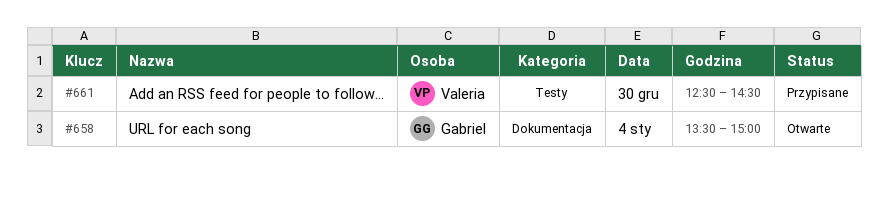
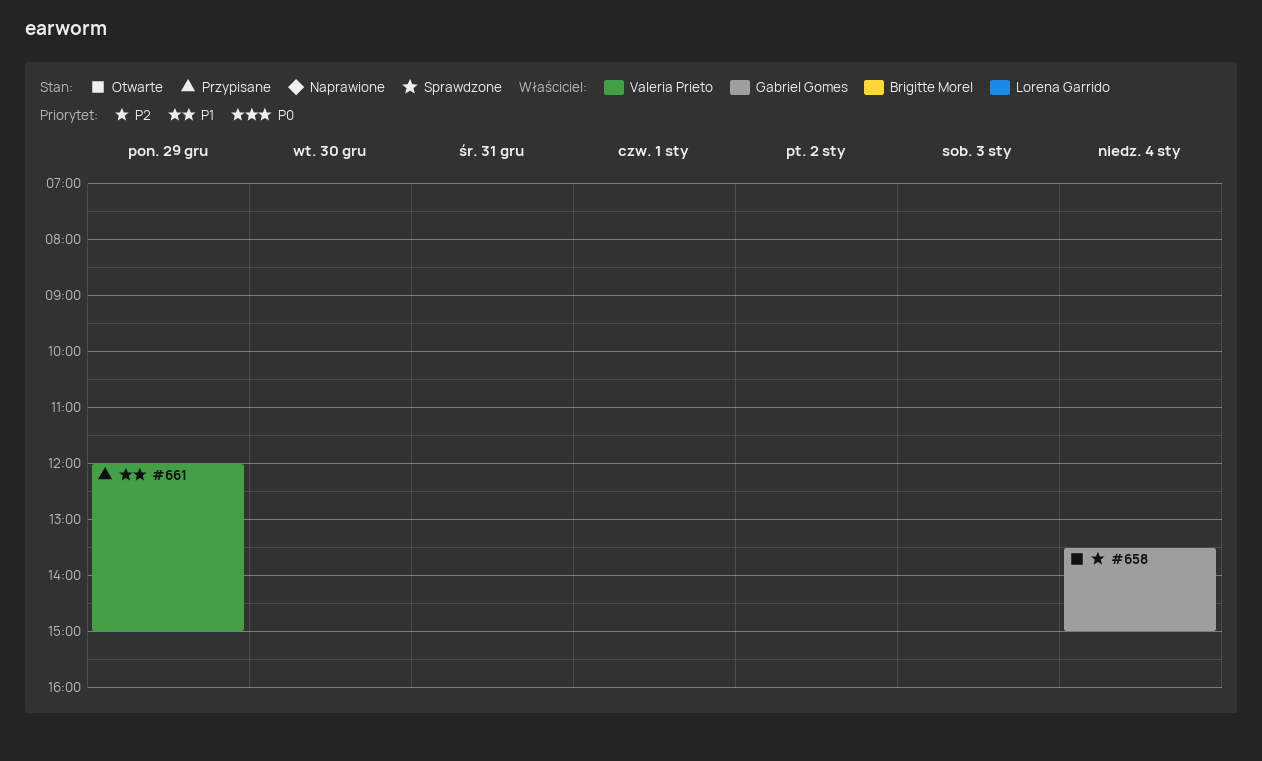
#661, day: Dec 30 -> Dec 29
#661, begins: 12:30 -> 12:00
#661, ends: 14:30 -> 15:00

